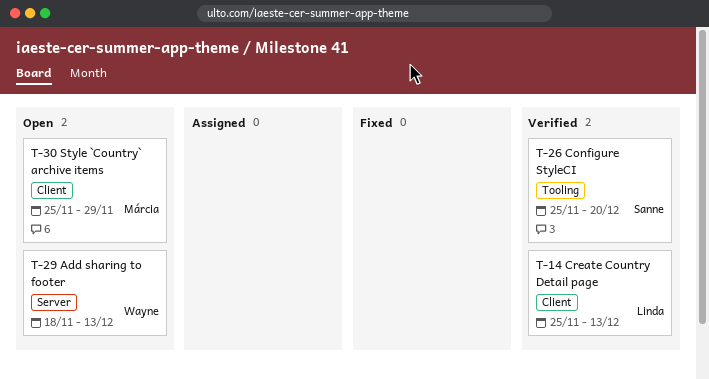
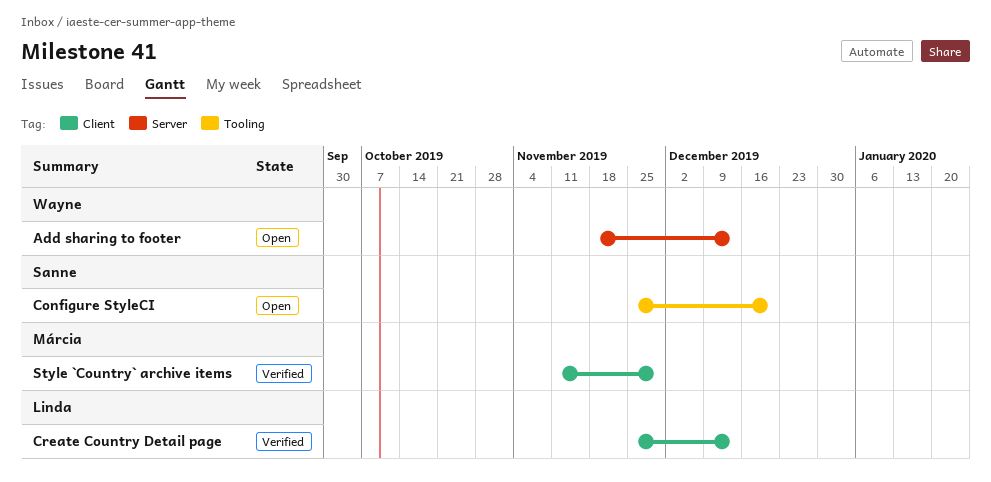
Configure StyleCI, status: Verified -> Open
Style `Country` archive items, status: Open -> Verified
Style `Country` archive items, start: Nov 25 -> Nov 11

